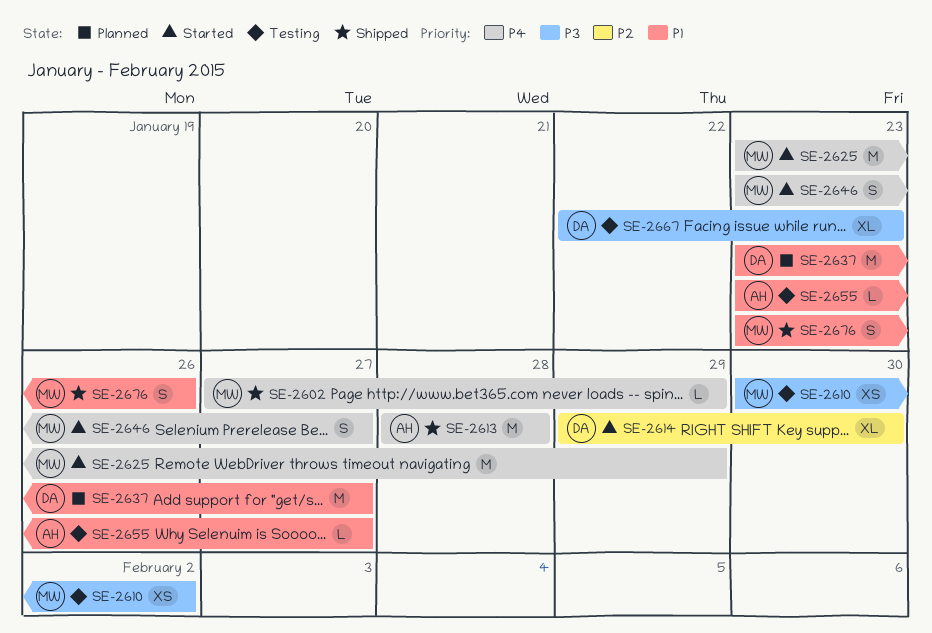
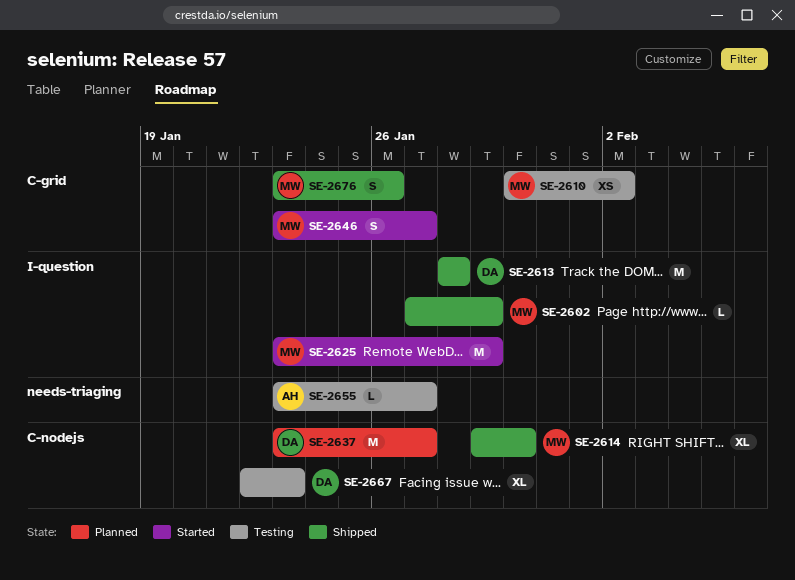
SE-2613, owner: AH -> DA
SE-2614, status: Started -> Shipped
SE-2614, owner: DA -> MW

